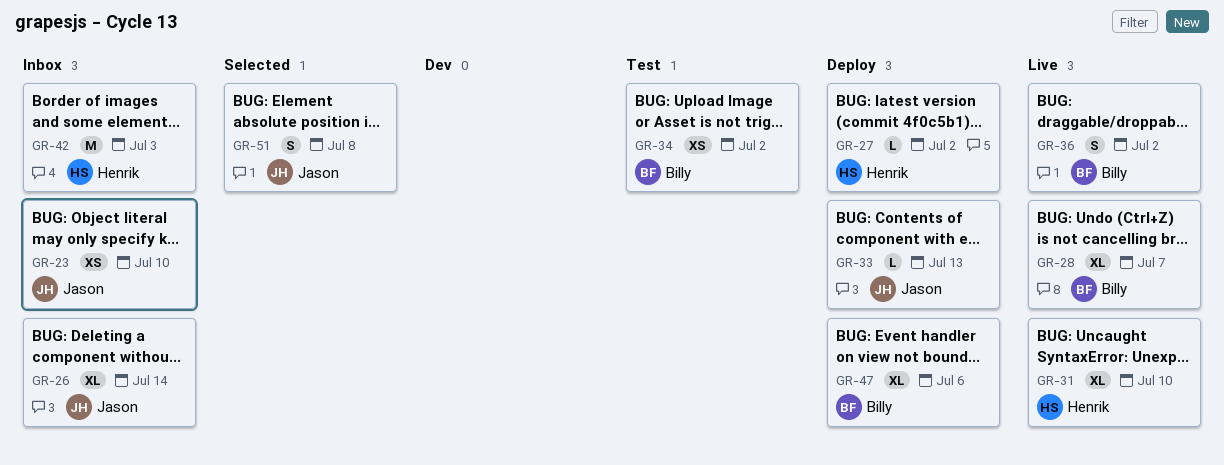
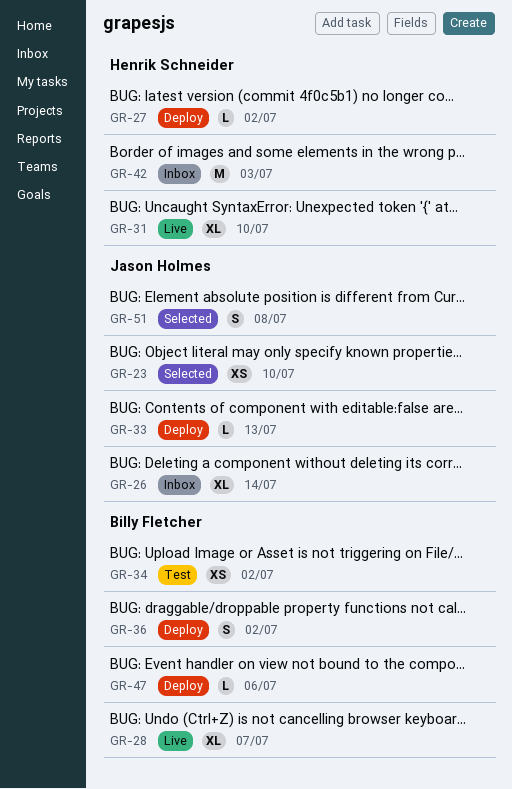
GR-23, status: Inbox -> Selected
GR-36, status: Live -> Deploy
GR-47, estimate: XL -> L

